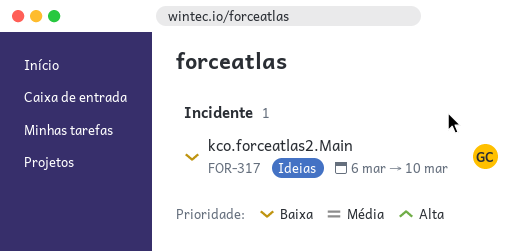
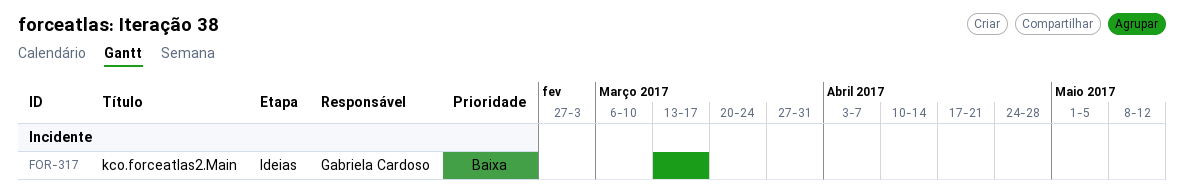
FOR-317, start: Mar 6 -> Mar 13
FOR-317, due: Mar 10 -> Mar 17

